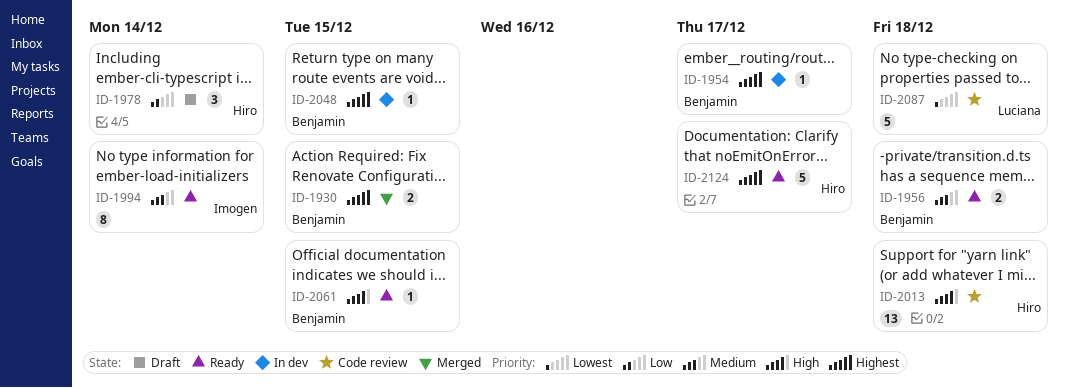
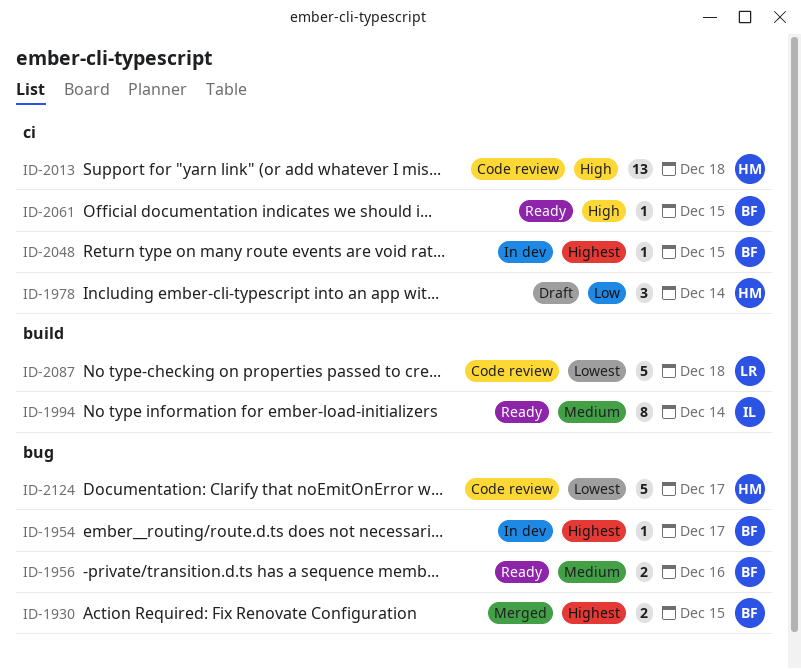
ID-1956, due: Dec 18 -> Dec 16
ID-2124, status: Ready -> Code review
ID-2124, priority: Highest -> Lowest

